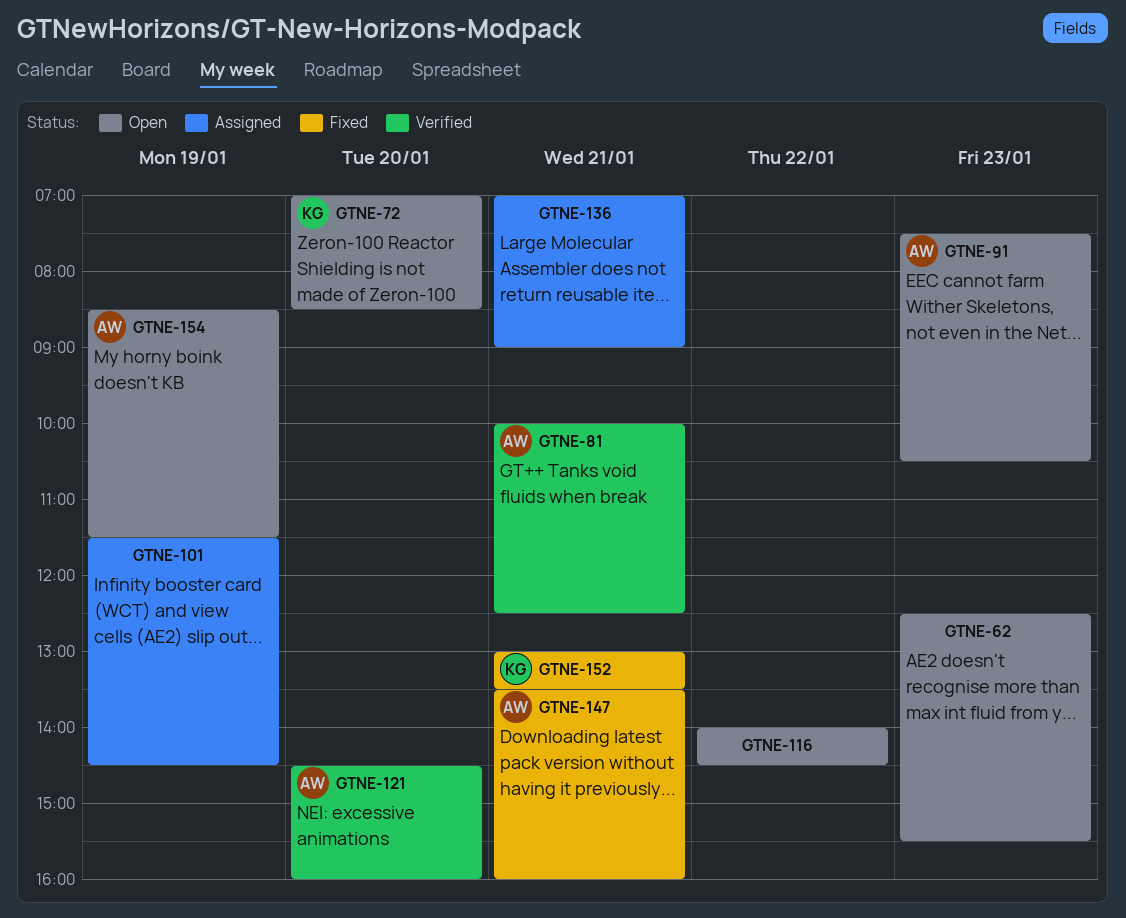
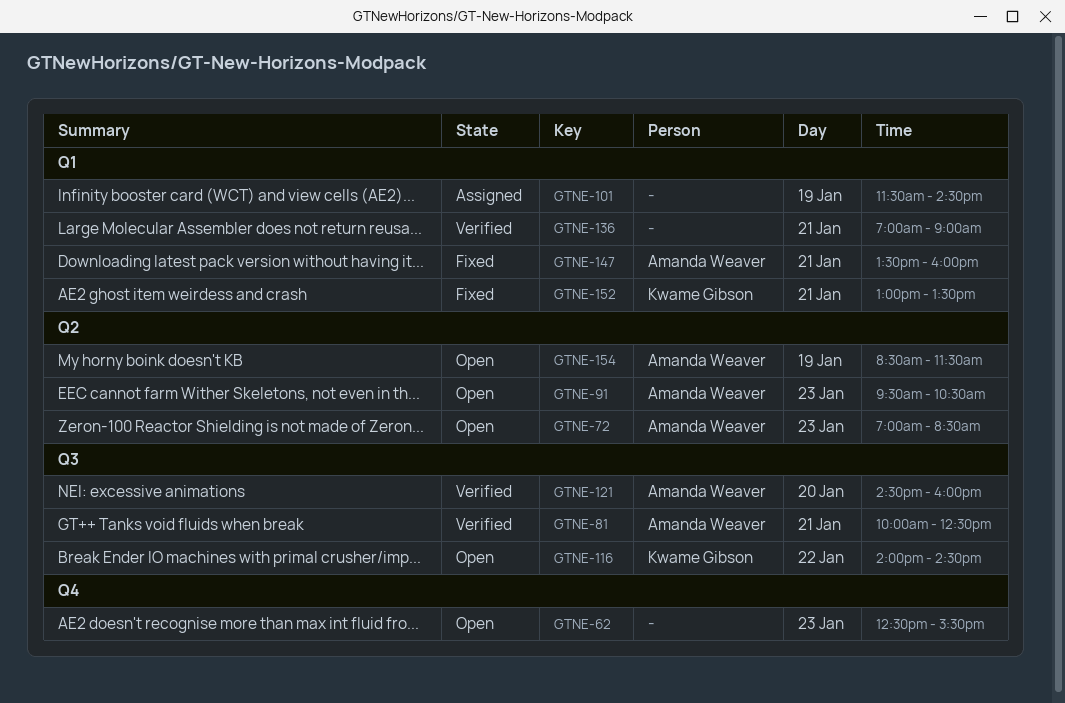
GTNE-72, owner: Kwame Gibson -> Amanda Weaver
GTNE-72, day: Jan 20 -> Jan 23
GTNE-91, begins: 07:30 -> 09:30
GTNE-116, owner: none -> Kwame Gibson
GTNE-136, status: Assigned -> Verified

